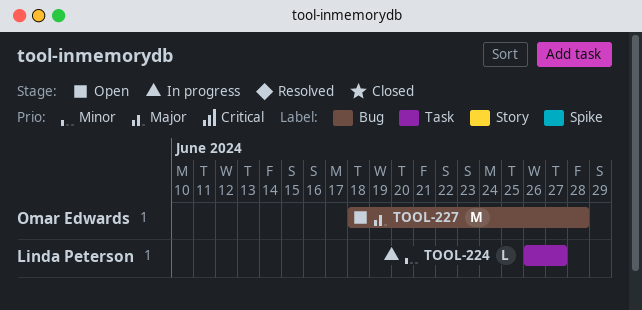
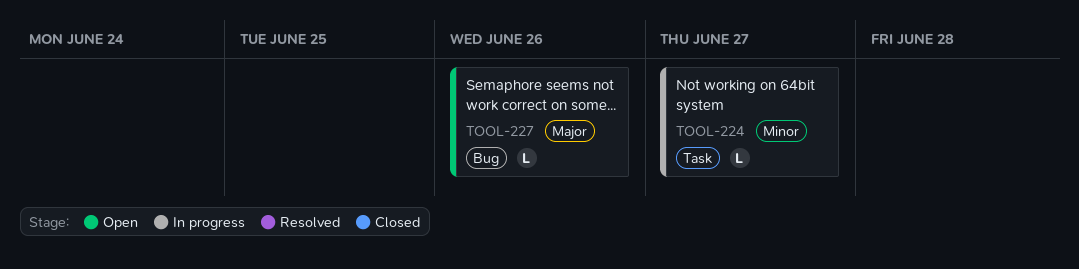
TOOL-227, estimate: M -> L
TOOL-227, due: Jun 28 -> Jun 26

